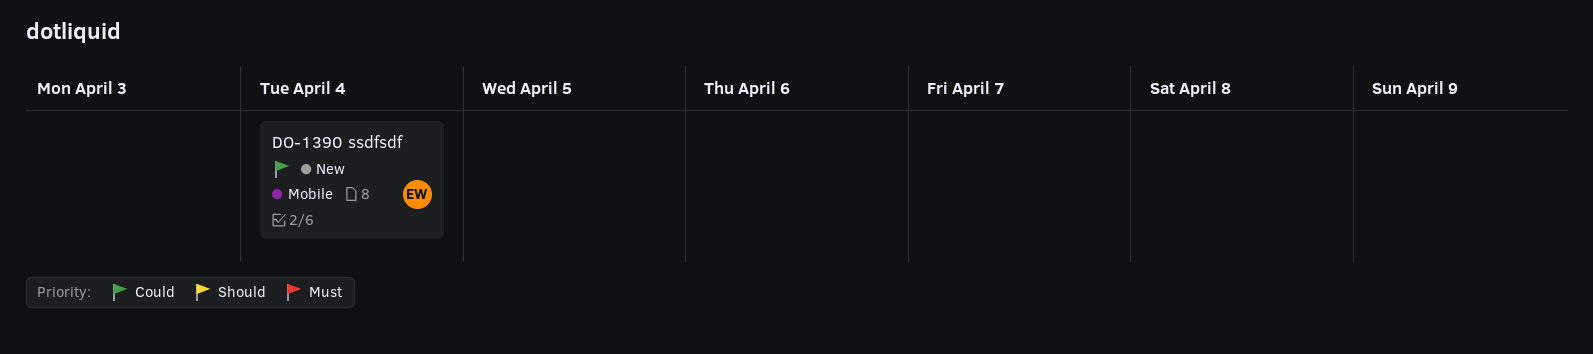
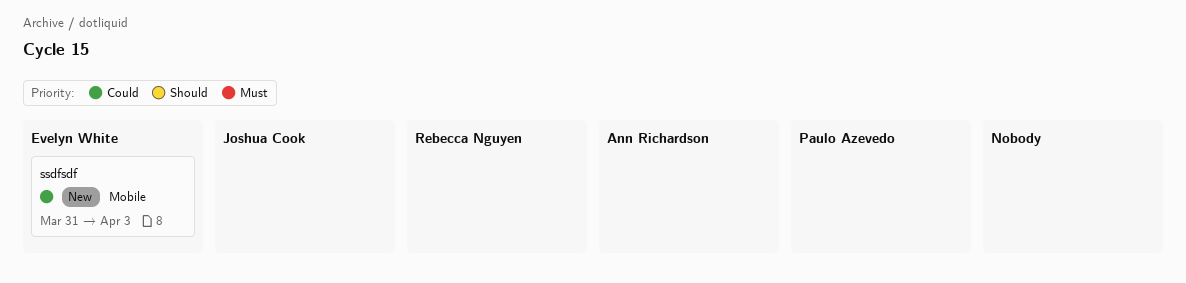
ssdfsdf, due: Apr 4 -> Apr 3

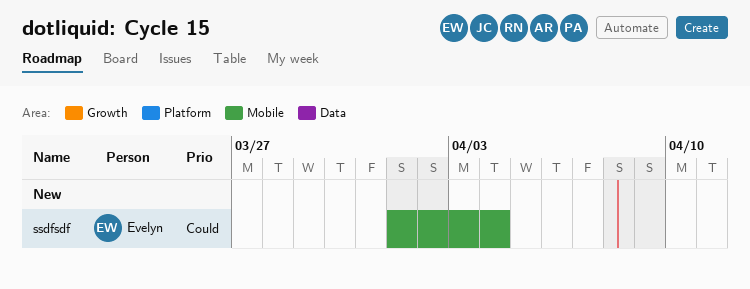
ssdfsdf, start: Mar 31 -> Apr 1
ssdfsdf, due: Apr 3 -> Apr 4

